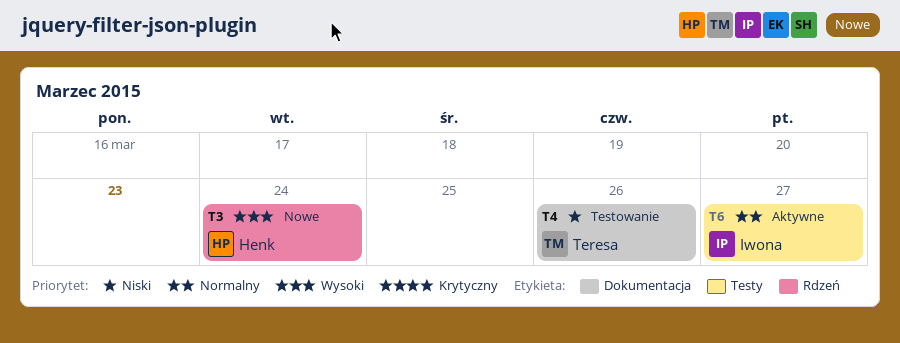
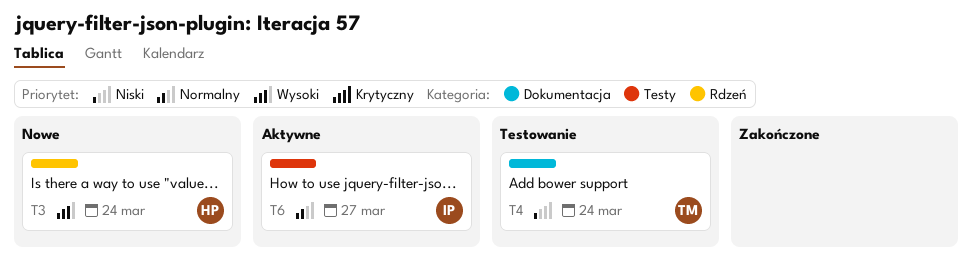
T4, due: Mar 26 -> Mar 24

